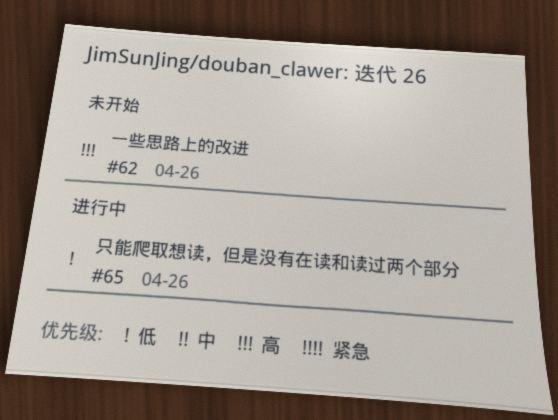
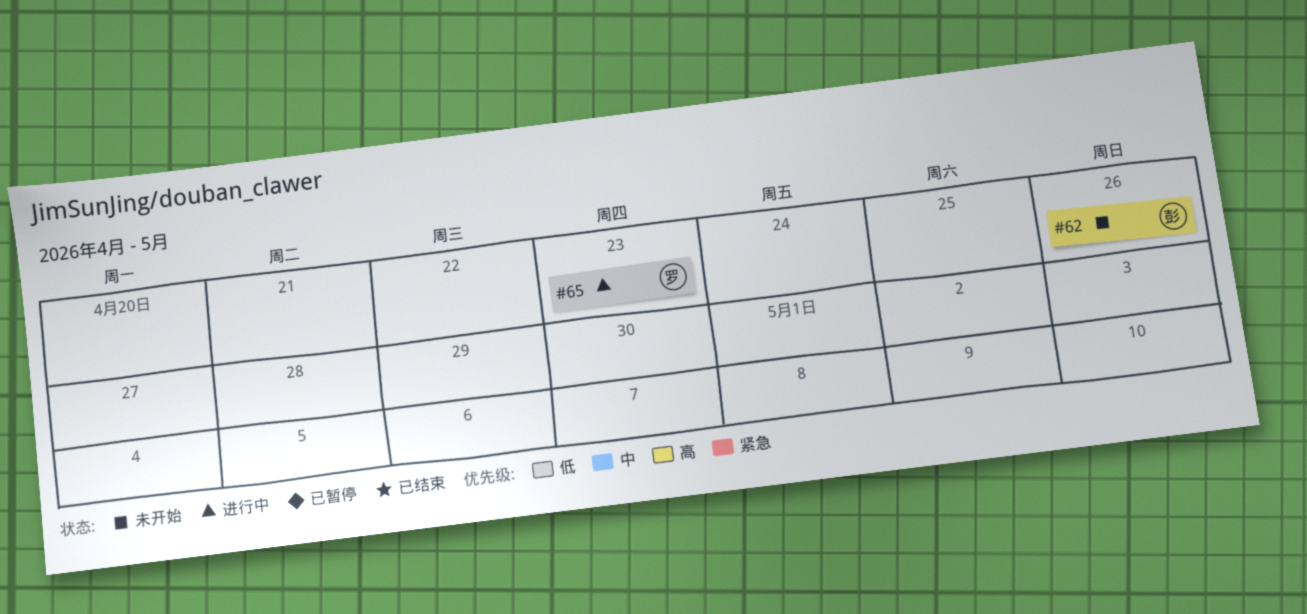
#65, due: Apr 26 -> Apr 23

